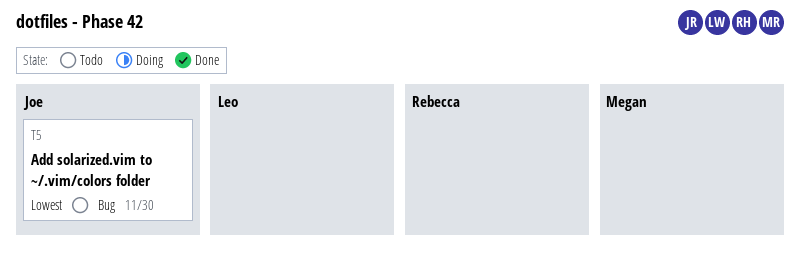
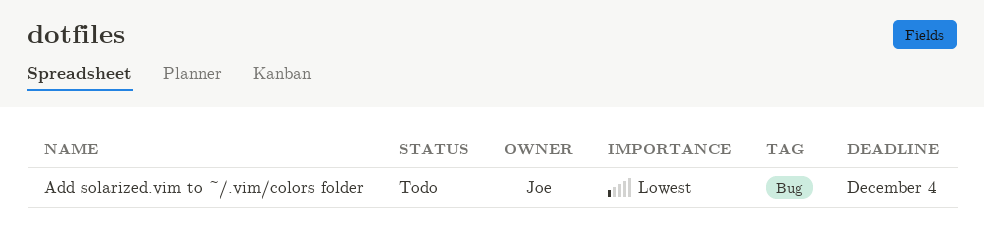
Add solarized.vim to ~/.vim/colors folder, due: Nov 30 -> Dec 4

